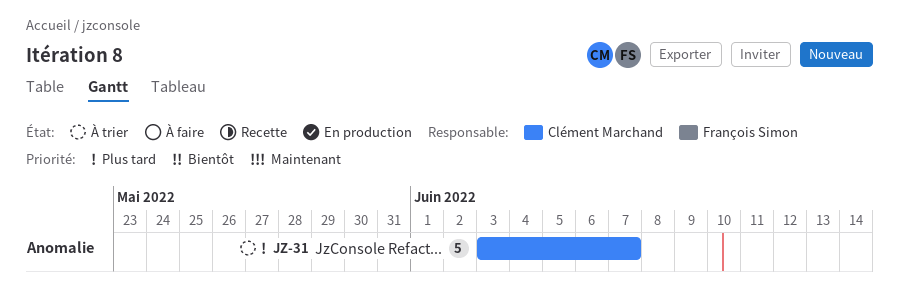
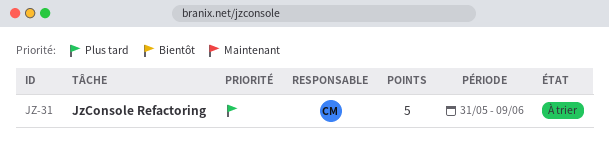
JZ-31, start: Jun 3 -> May 31
JZ-31, due: Jun 7 -> Jun 9

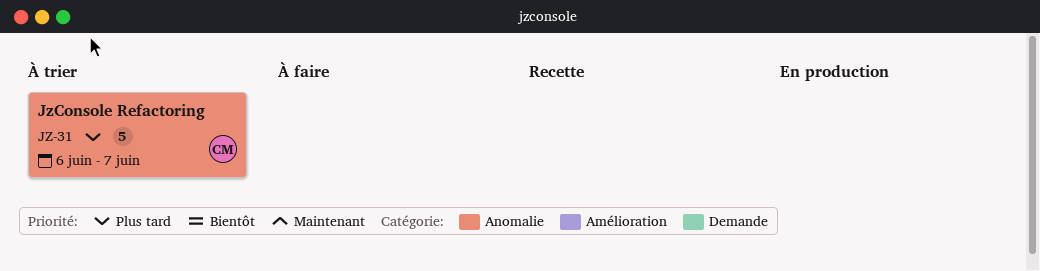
JZ-31, start: May 31 -> Jun 6
JZ-31, due: Jun 9 -> Jun 7

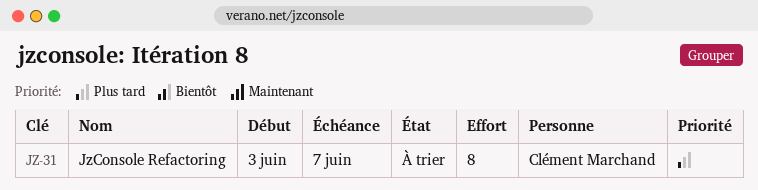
JZ-31, estimate: 5 -> 8
JZ-31, start: Jun 6 -> Jun 3

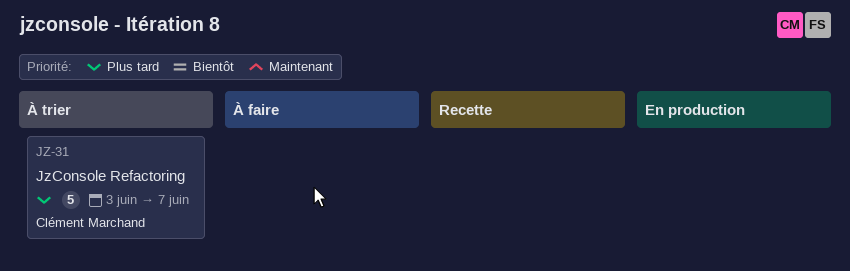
JZ-31, estimate: 8 -> 5

